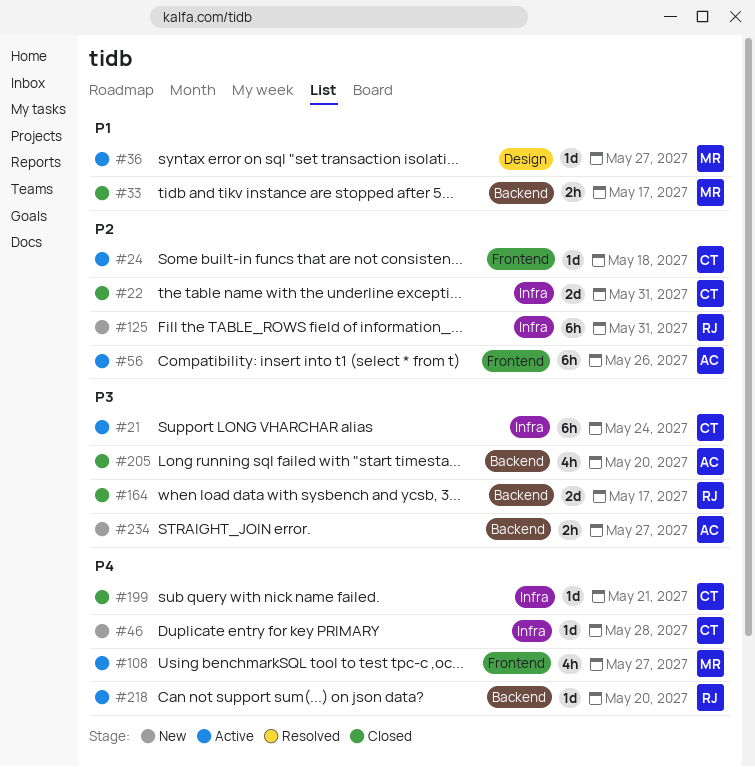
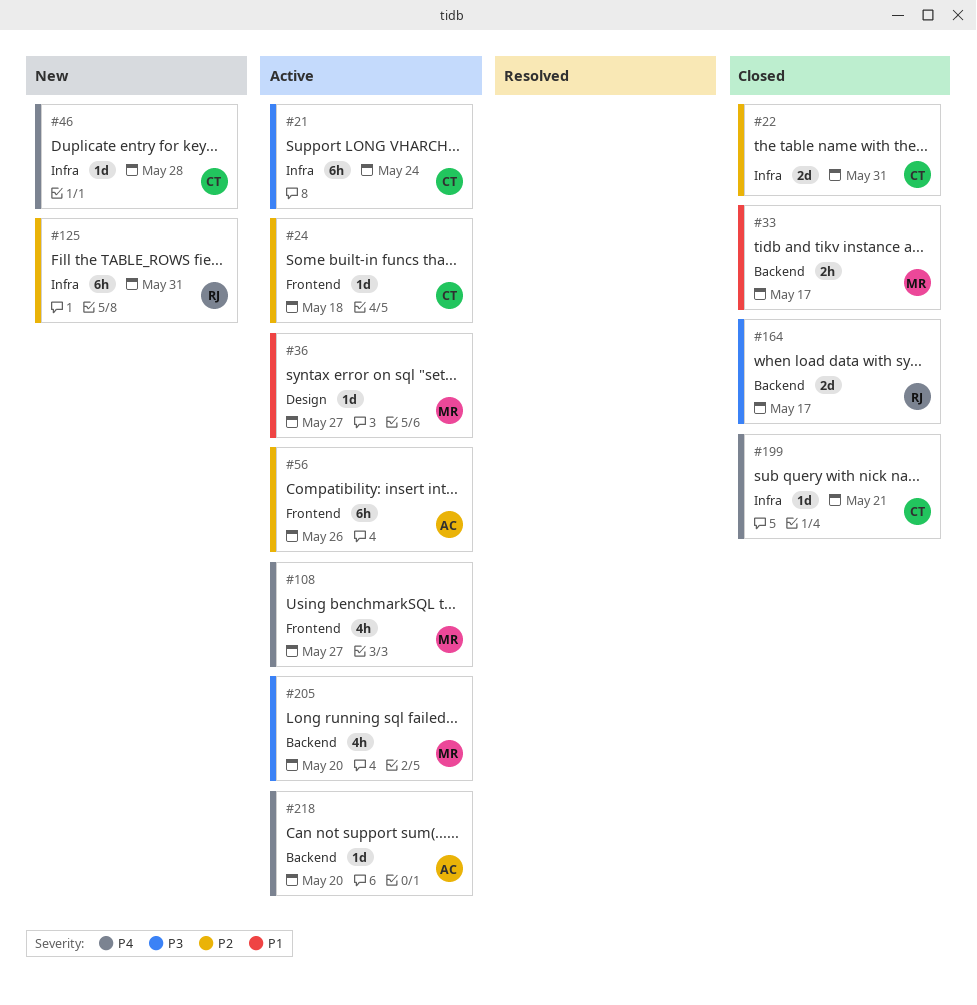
#205, status: Closed -> Active
#205, owner: AC -> MR
#218, owner: RJ -> AC
#234: present -> none

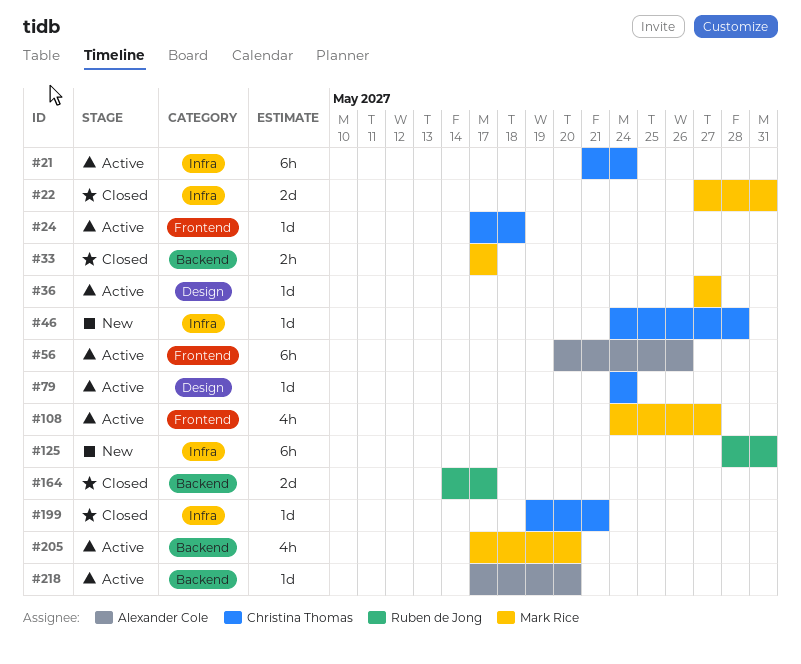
#22, owner: Christina Thomas -> Mark Rice
#79: none -> present

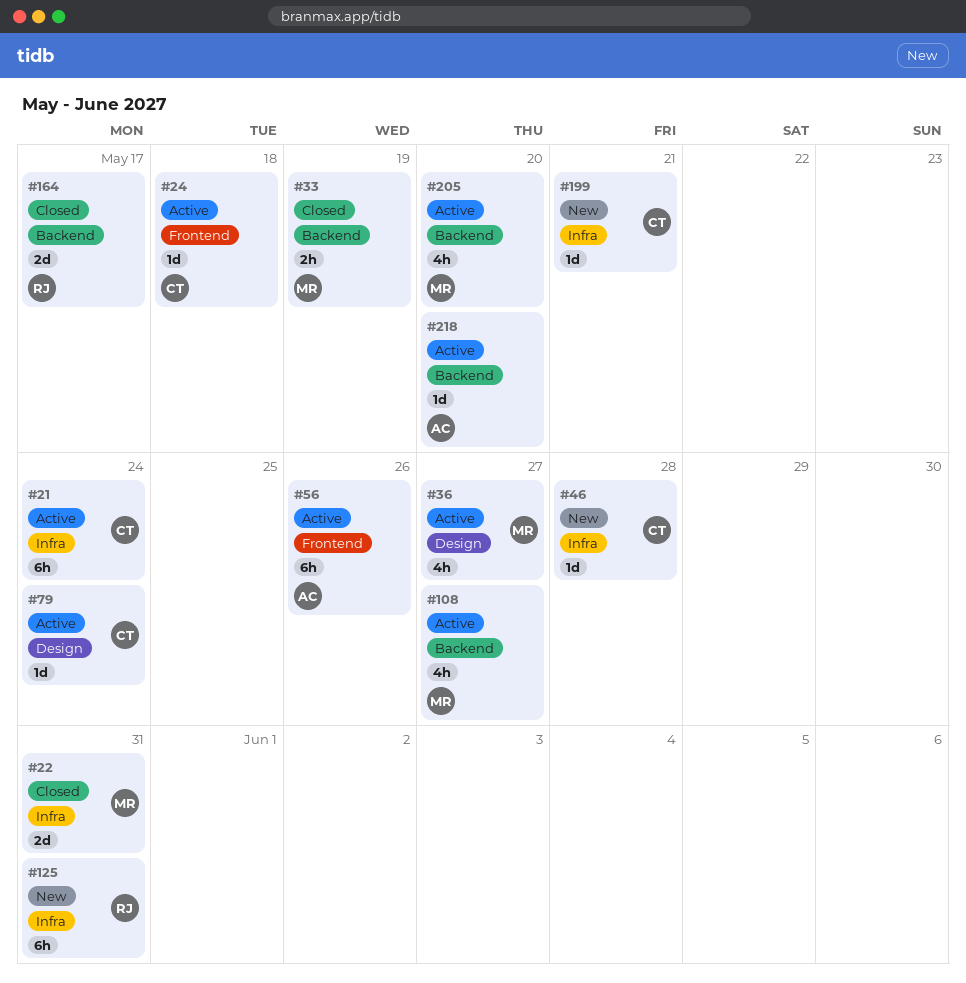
#33, due: May 17 -> May 19
#36, estimate: 1d -> 4h
#108, label: Frontend -> Backend
#199, status: Closed -> New

